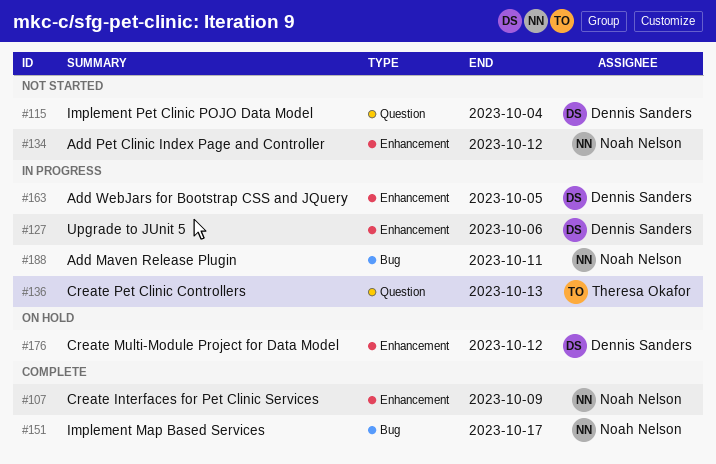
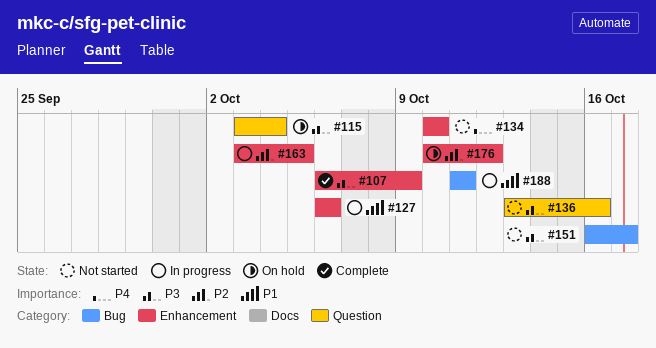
#115, status: Not started -> On hold
#134, due: Oct 12 -> Oct 10
#136, status: In progress -> Not started
#136, due: Oct 13 -> Oct 16
#151, status: Complete -> Not started

